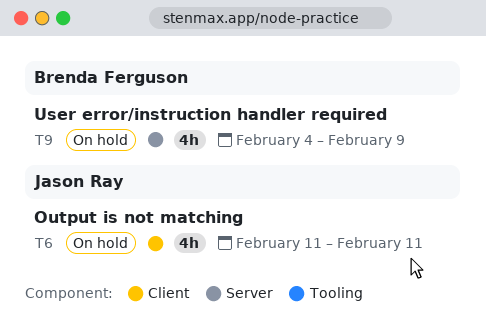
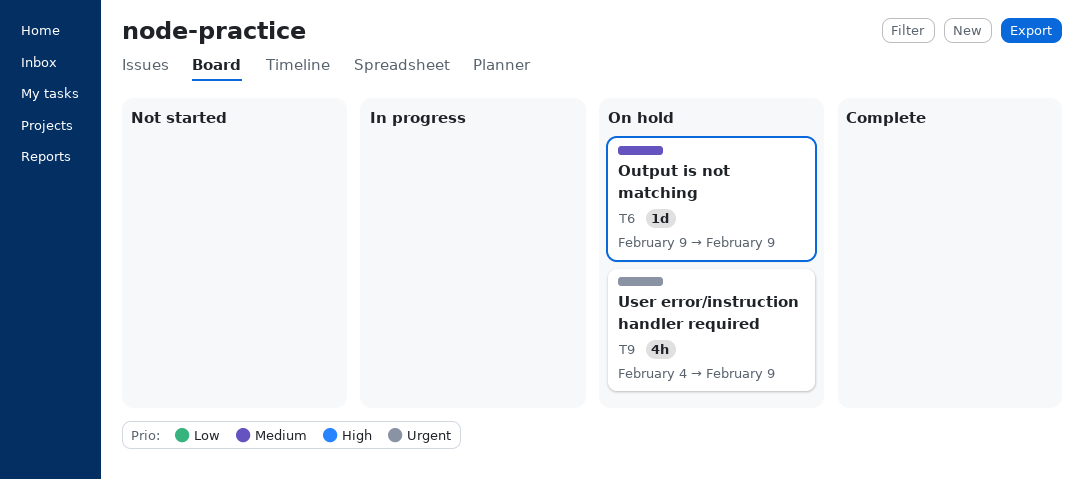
T6, estimate: 4h -> 1d
T6, start: Feb 11 -> Feb 9
T6, due: Feb 11 -> Feb 9

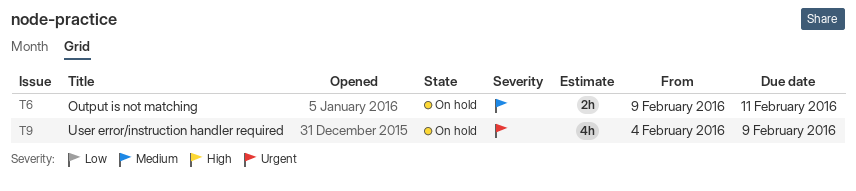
T6, estimate: 1d -> 2h
T6, due: Feb 9 -> Feb 11

